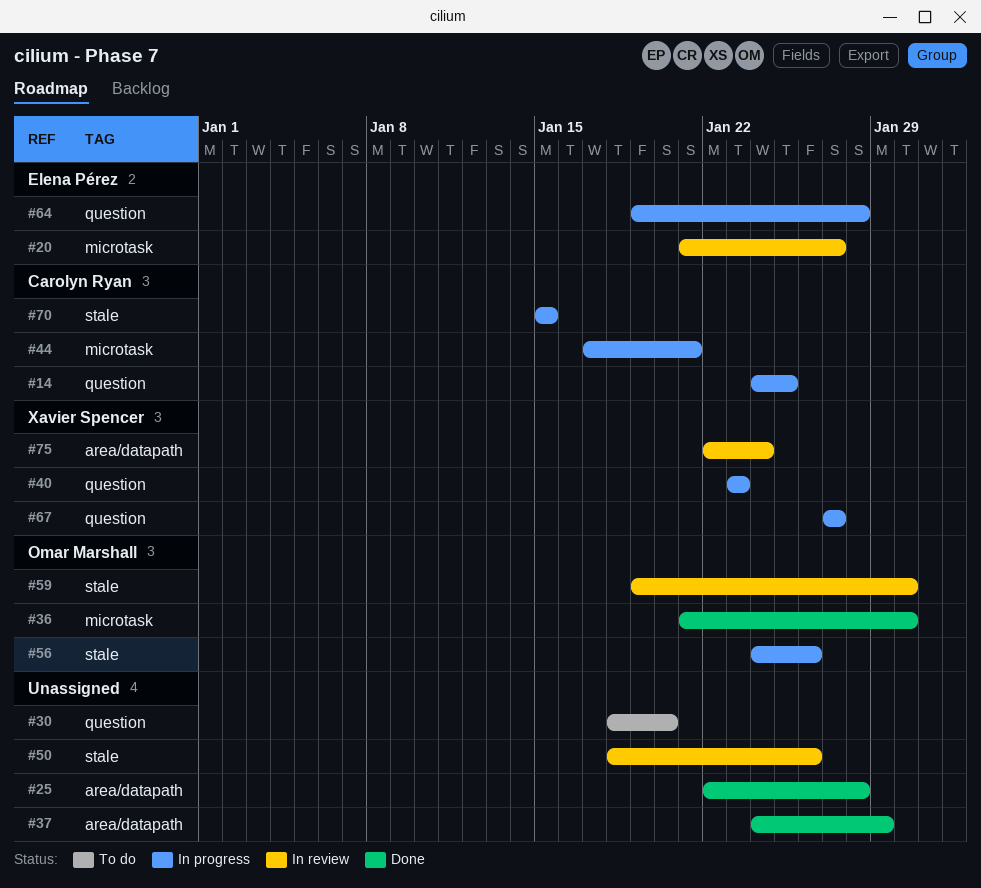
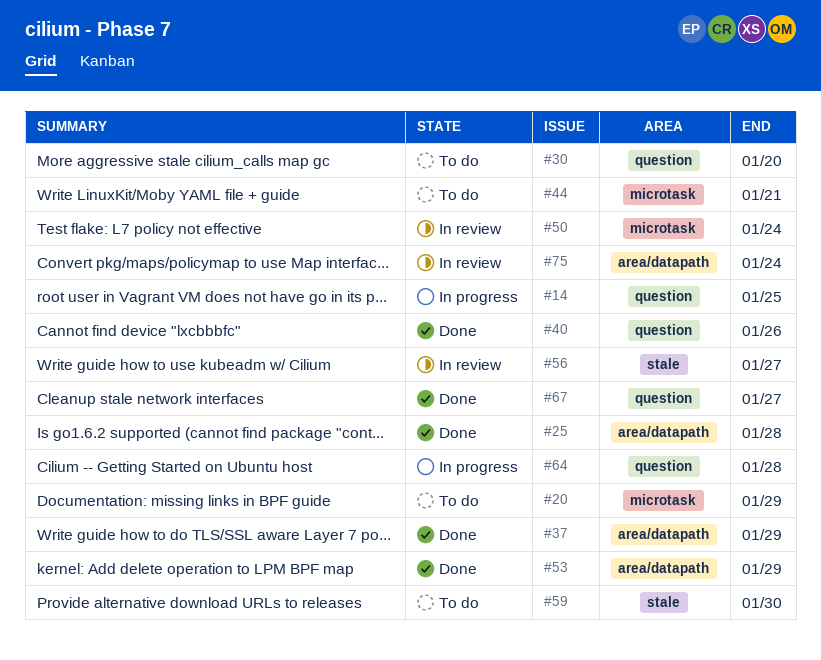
#20, status: In review -> To do
#20, due: Jan 27 -> Jan 29
#36: present -> none
#40, status: In progress -> Done
#40, due: Jan 23 -> Jan 26
#44, status: In progress -> To do
#50, label: stale -> microtask
#50, due: Jan 26 -> Jan 24
#53: none -> present
#56, status: In progress -> In review
#56, due: Jan 26 -> Jan 27
#59, status: In review -> To do
#67, status: In progress -> Done
#70: present -> none

